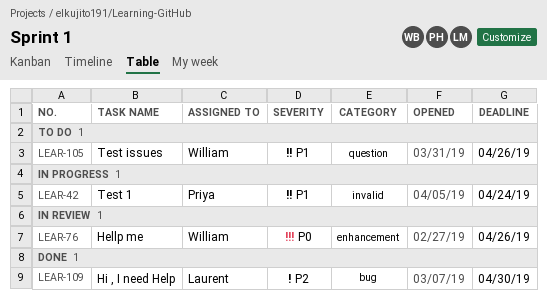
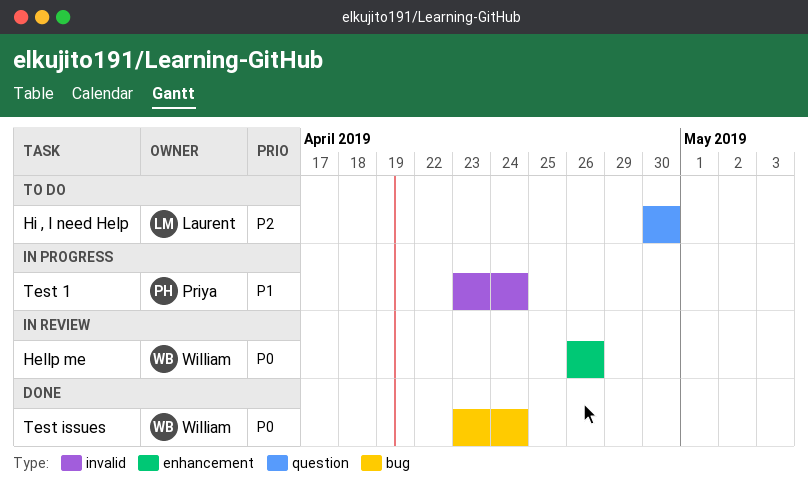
Hi , I need Help, status: Done -> To do
Hi , I need Help, label: bug -> question
Test issues, status: To do -> Done
Test issues, priority: P1 -> P0
Test issues, label: question -> bug
Test issues, due: Apr 26 -> Apr 24

